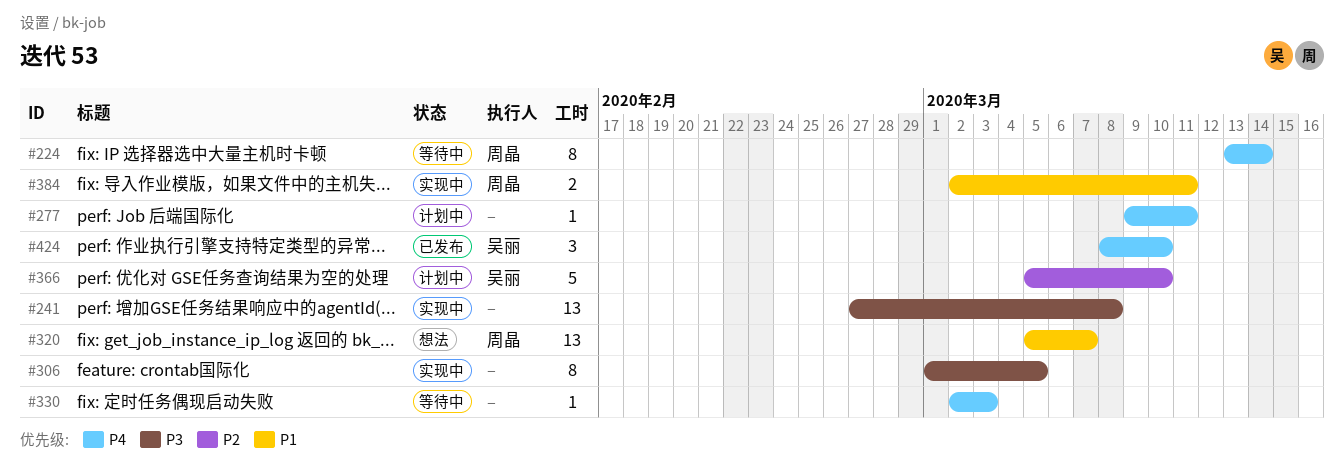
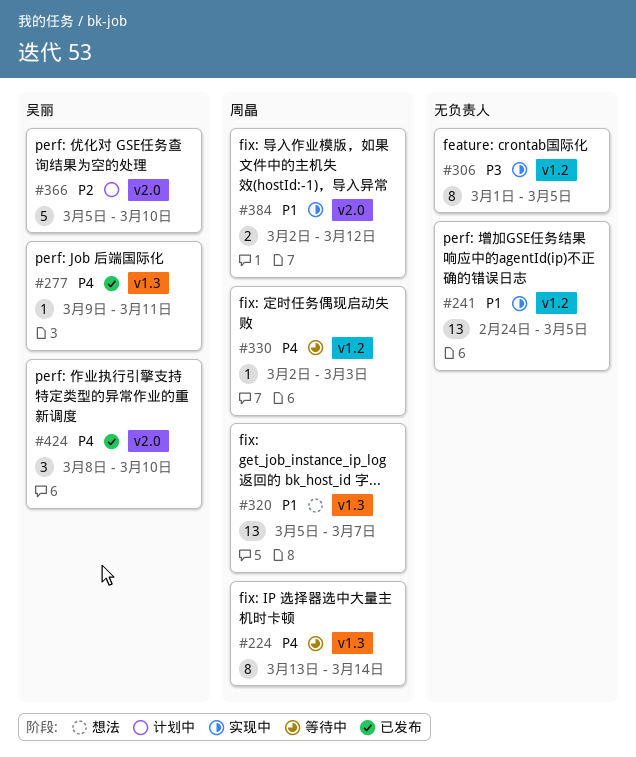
#241, priority: P3 -> P1
#241, start: Feb 27 -> Feb 24
#241, due: Mar 8 -> Mar 5
#277, status: 计划中 -> 已发布
#277, owner: none -> 吴丽
#330, owner: none -> 周晶
#384, due: Mar 11 -> Mar 12

